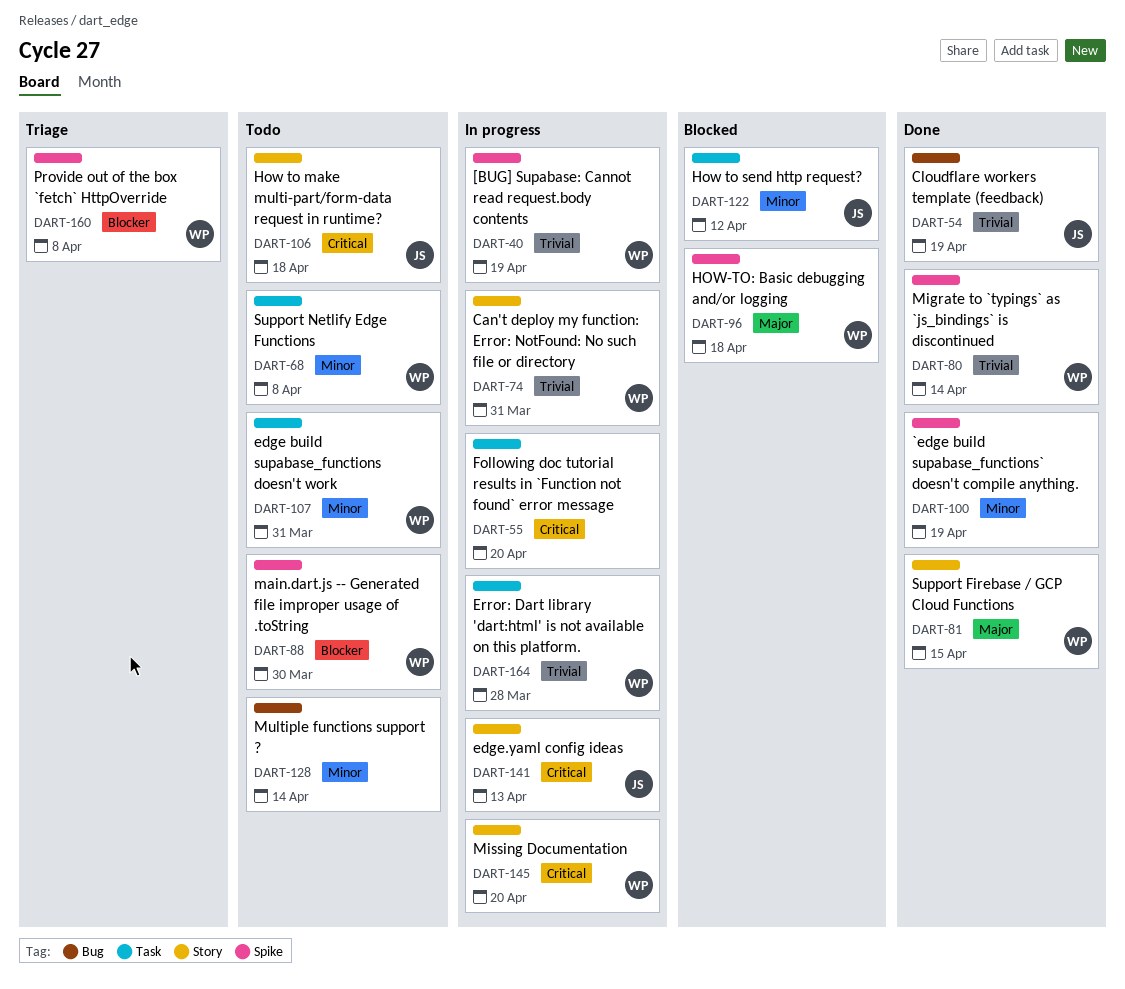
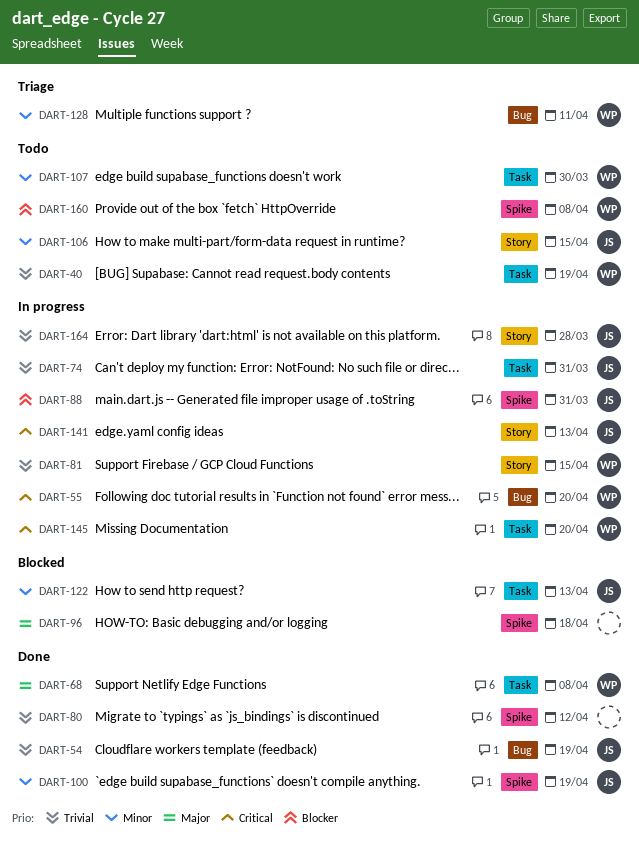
DART-40, status: In progress -> Todo
DART-40, label: Spike -> Task
DART-55, owner: none -> WP
DART-55, label: Task -> Bug
DART-68, status: Todo -> Done
DART-68, priority: Minor -> Major
DART-74, owner: WP -> JS
DART-74, label: Story -> Task
DART-80, owner: WP -> none
DART-80, due: Apr 14 -> Apr 12
DART-81, status: Done -> In progress
DART-81, priority: Major -> Trivial
DART-88, status: Todo -> In progress
DART-88, owner: WP -> JS
DART-88, due: Mar 30 -> Mar 31
DART-96, owner: WP -> none
DART-100, owner: none -> JS
DART-106, priority: Critical -> Minor
DART-106, due: Apr 18 -> Apr 15
DART-107, due: Mar 31 -> Mar 30
DART-122, due: Apr 12 -> Apr 13
DART-128, status: Todo -> Triage
DART-128, owner: none -> WP
DART-128, due: Apr 14 -> Apr 11
DART-145, label: Story -> Task
DART-160, status: Triage -> Todo
DART-164, owner: WP -> JS
DART-164, label: Task -> Story

